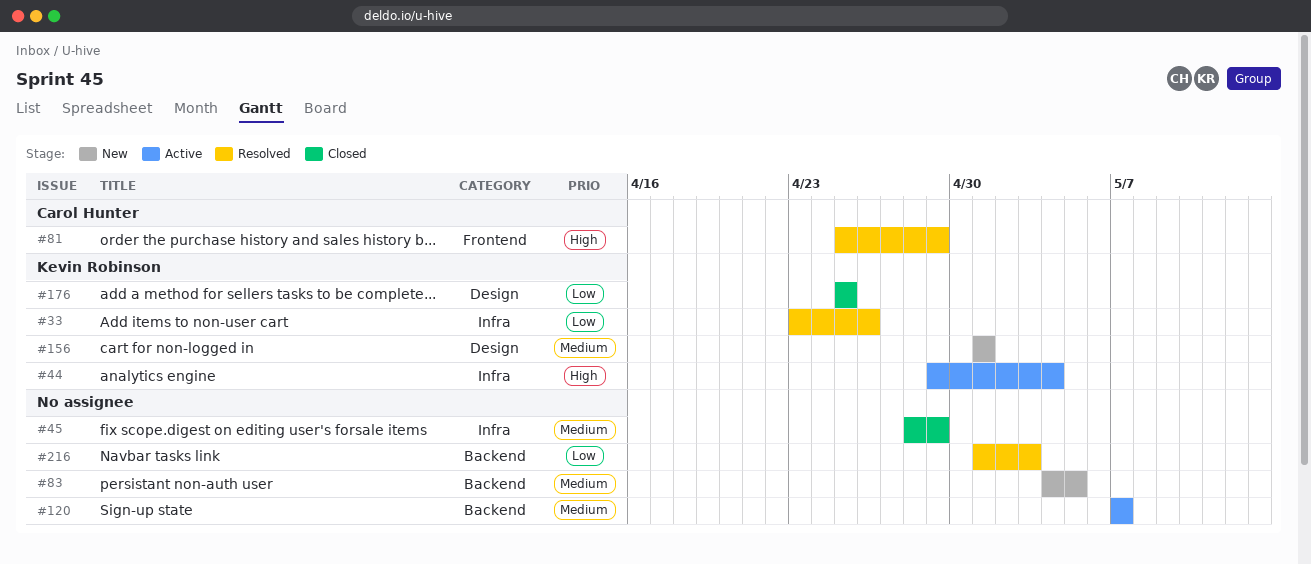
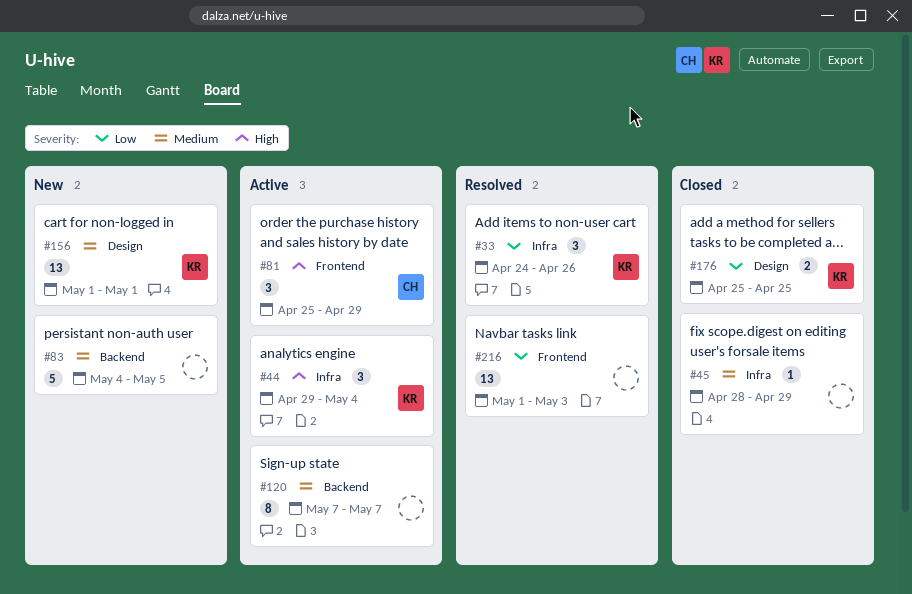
#33, start: Apr 23 -> Apr 24
#81, status: Resolved -> Active
#216, label: Backend -> Frontend

